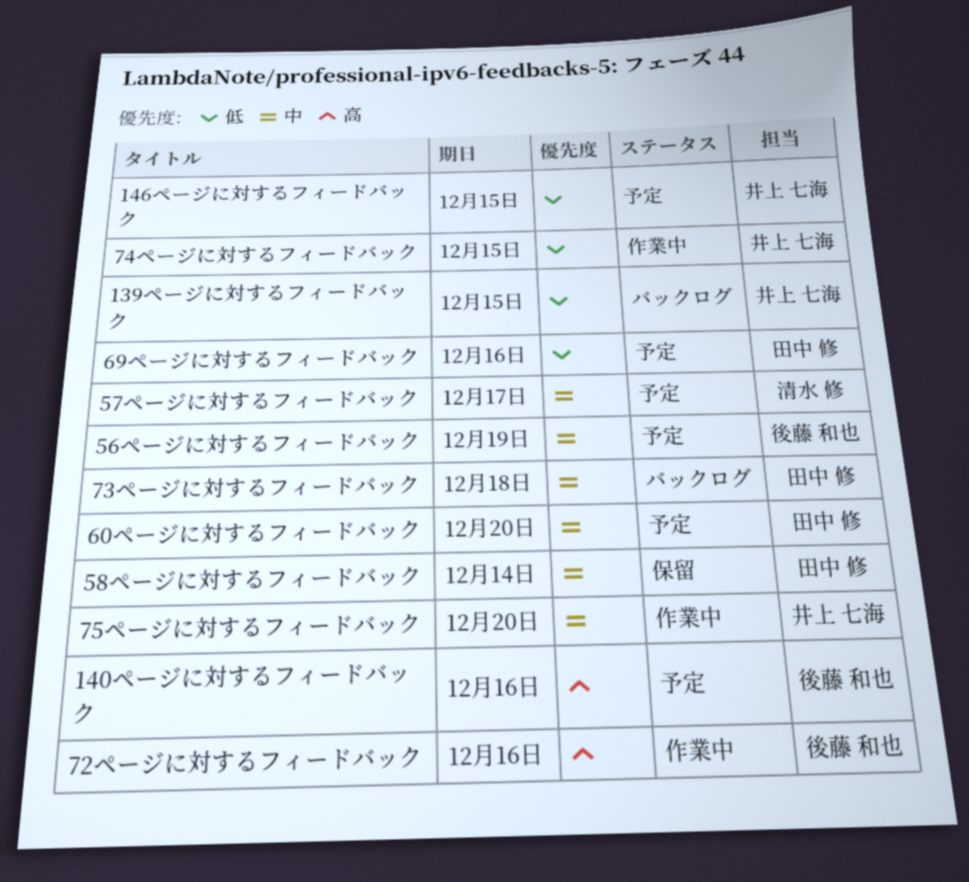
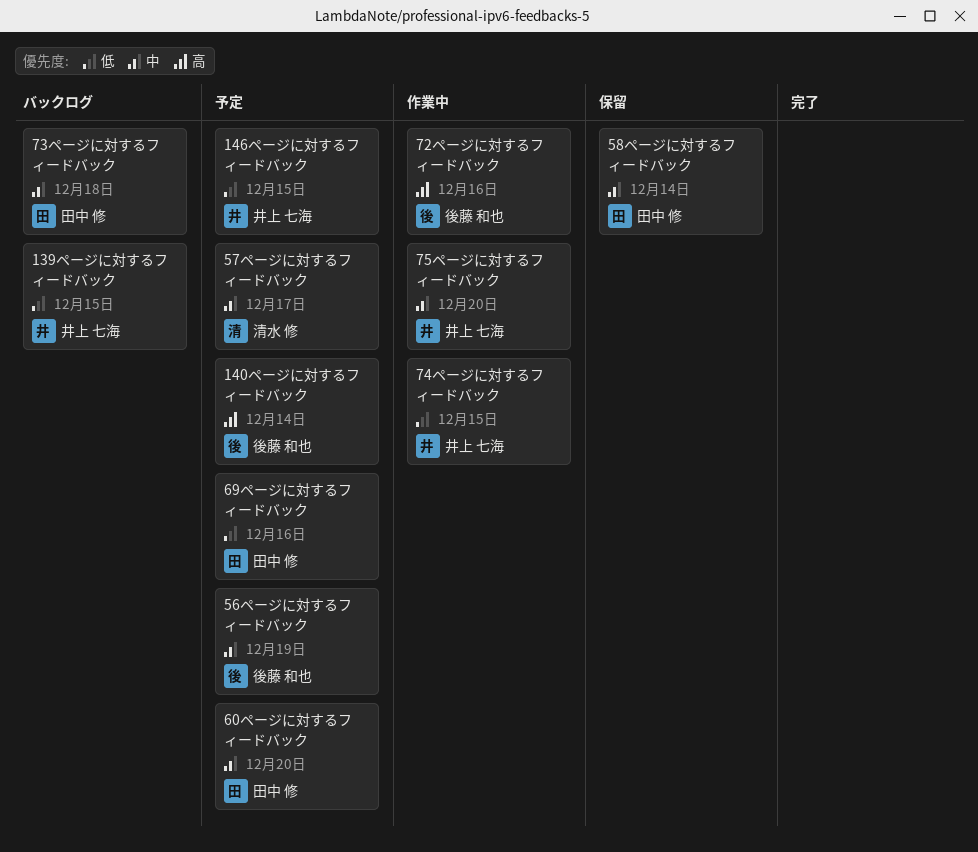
140ページに対するフィードバック, due: Dec 16 -> Dec 14

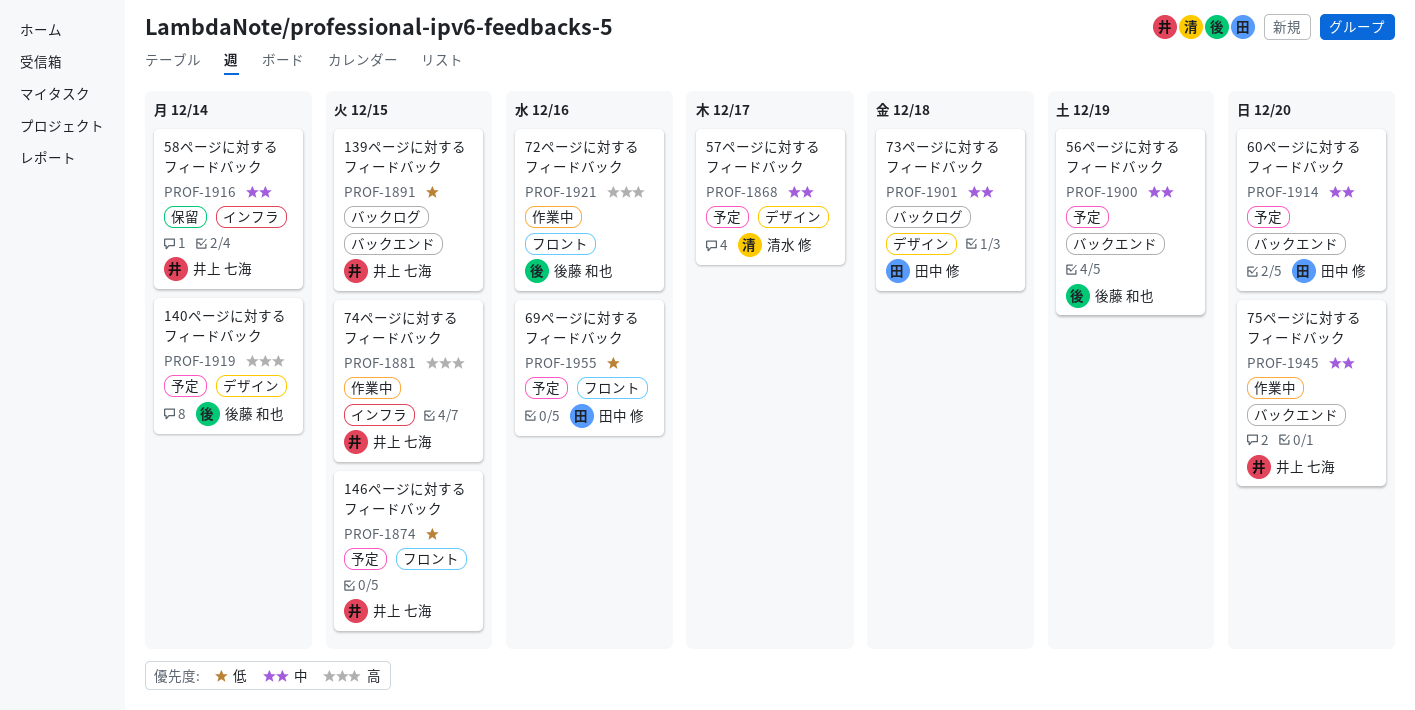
58ページに対するフィードバック, owner: 田中 修 -> 井上 七海
74ページに対するフィードバック, priority: 低 -> 高

